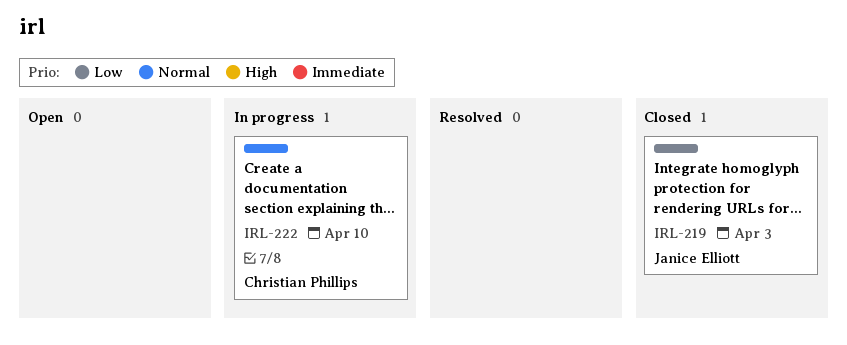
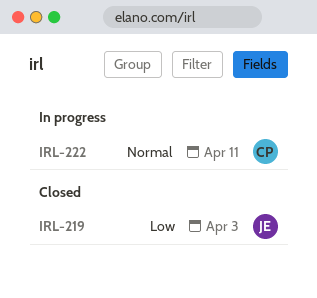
IRL-222, due: Apr 10 -> Apr 11

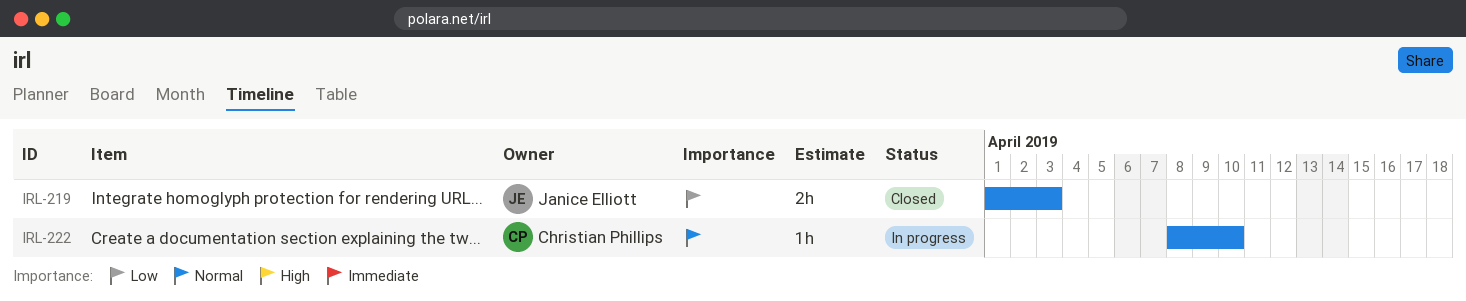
IRL-222, due: Apr 11 -> Apr 10

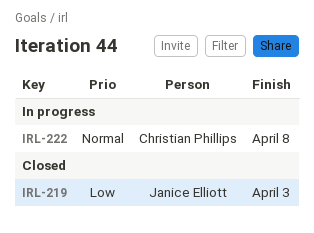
IRL-222, due: Apr 10 -> Apr 8

